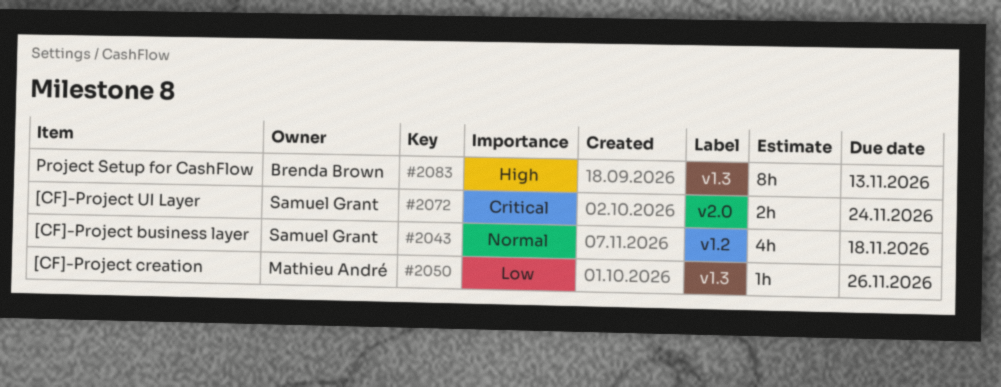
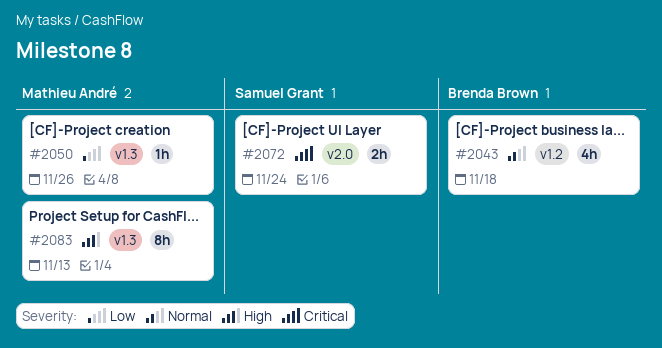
#2043, owner: Samuel Grant -> Brenda Brown
#2083, owner: Brenda Brown -> Mathieu André

